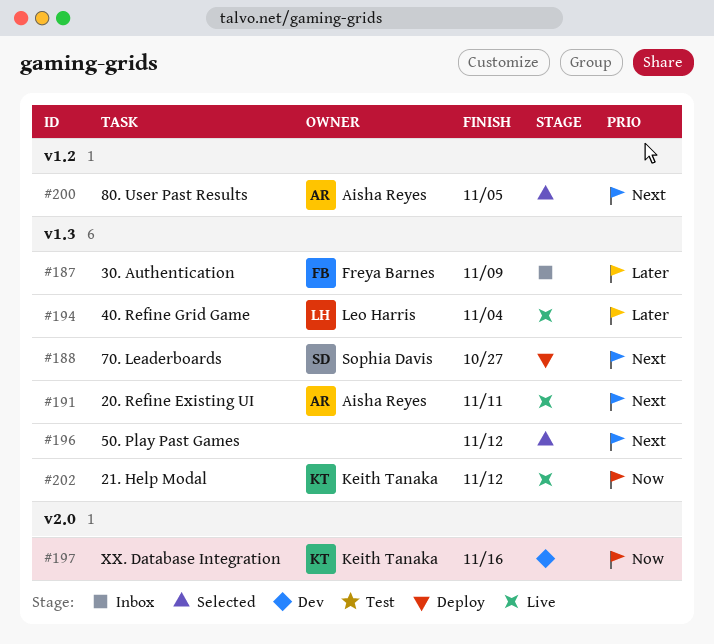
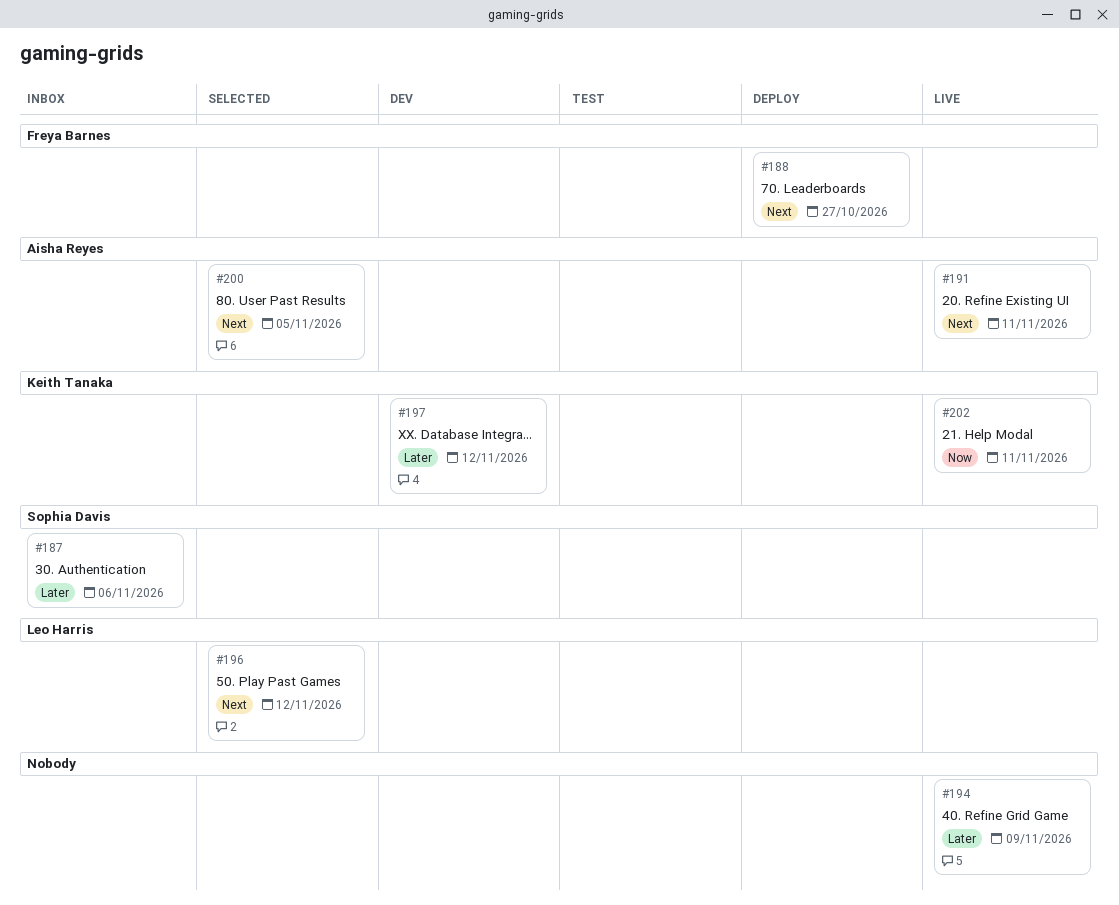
#187, owner: Freya Barnes -> Sophia Davis
#187, due: Nov 9 -> Nov 6
#188, owner: Sophia Davis -> Freya Barnes
#194, owner: Leo Harris -> none
#194, due: Nov 4 -> Nov 9
#196, owner: none -> Leo Harris
#197, priority: Now -> Later
#197, due: Nov 16 -> Nov 12
#202, due: Nov 12 -> Nov 11

